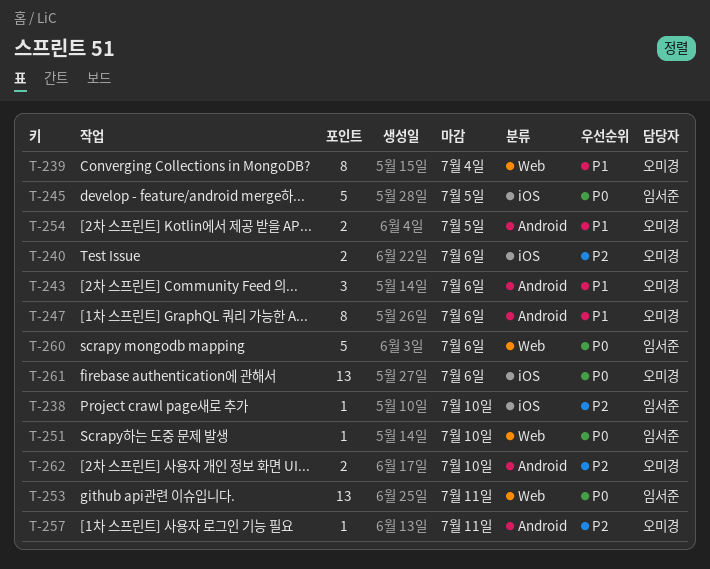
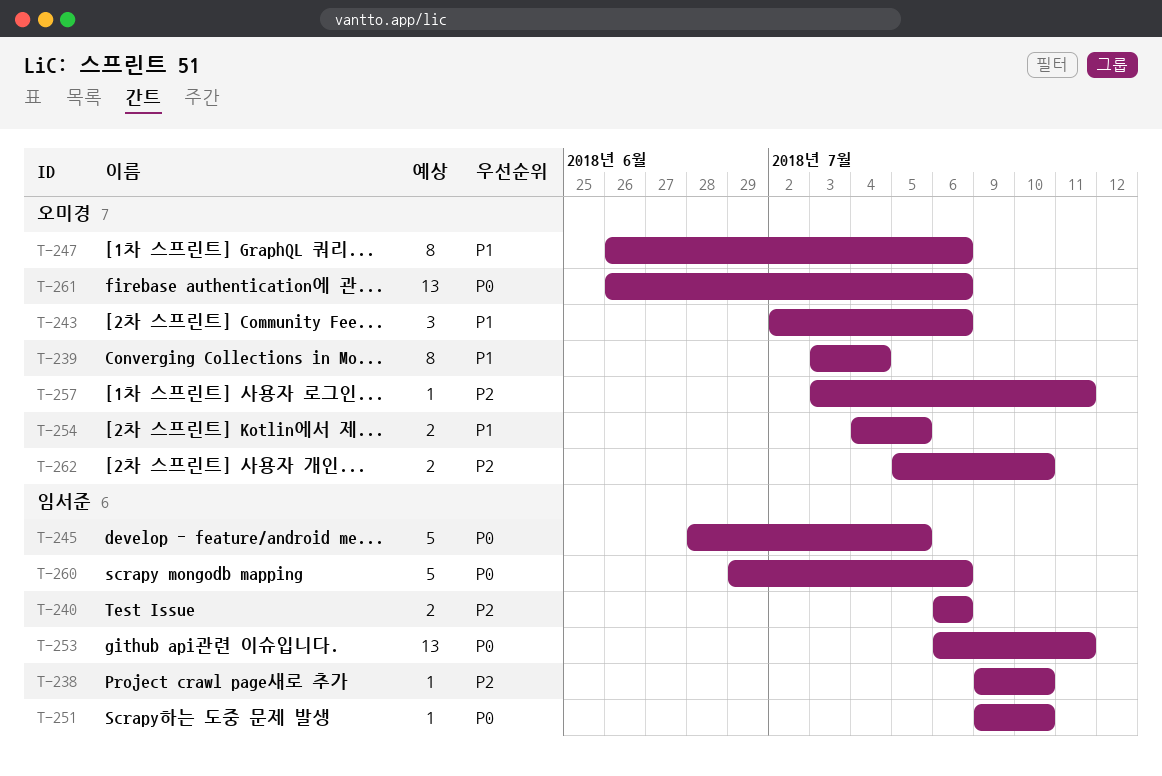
T-240, owner: 오미경 -> 임서준

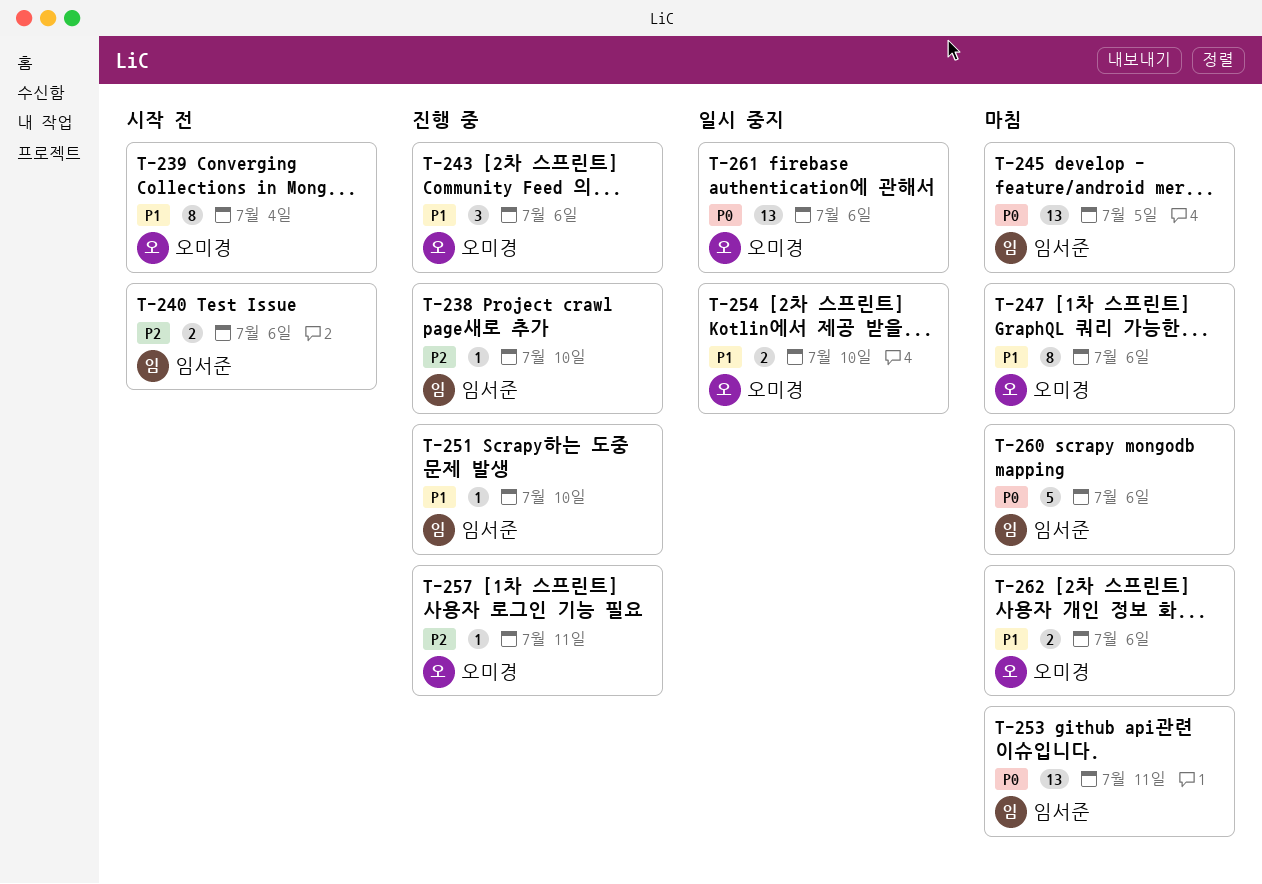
T-245, estimate: 5 -> 13
T-251, priority: P0 -> P1
T-254, due: Jul 5 -> Jul 10
T-262, priority: P2 -> P1
T-262, due: Jul 10 -> Jul 6

